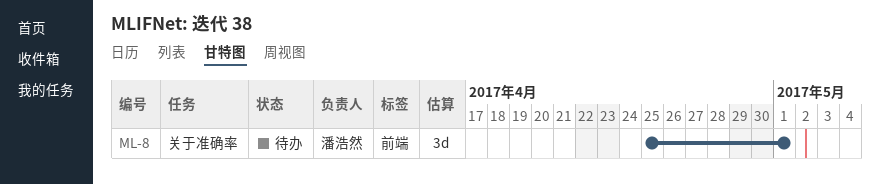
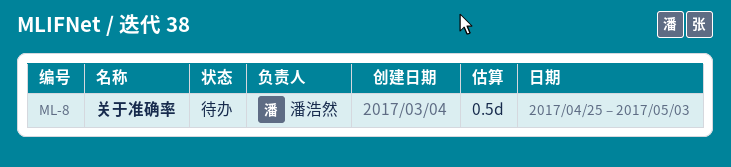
ML-8, estimate: 3d -> 0.5d
ML-8, due: May 1 -> May 3

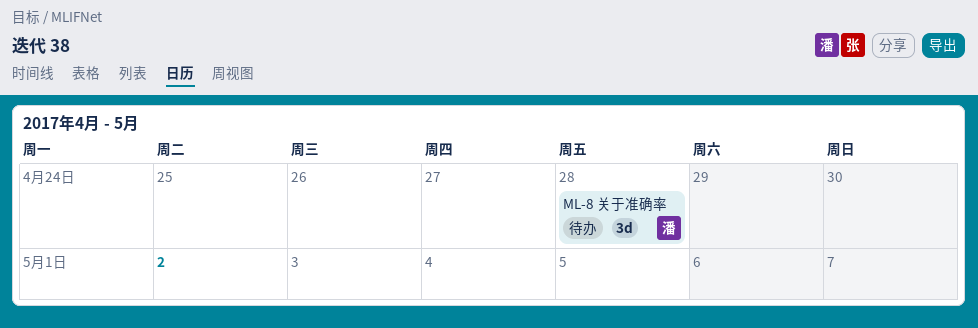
ML-8, estimate: 0.5d -> 3d
ML-8, due: May 3 -> Apr 28

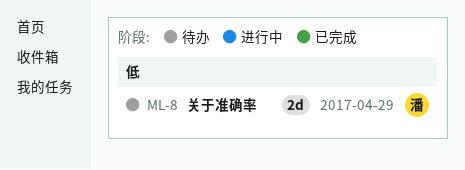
ML-8, estimate: 3d -> 2d
ML-8, due: Apr 28 -> Apr 29

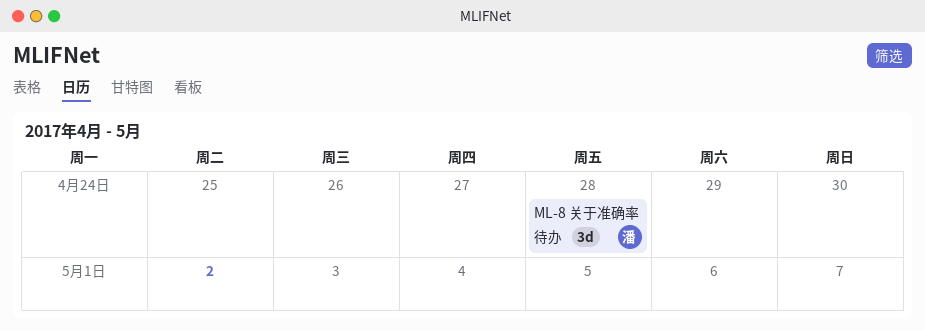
ML-8, estimate: 2d -> 3d
ML-8, due: Apr 29 -> Apr 28

